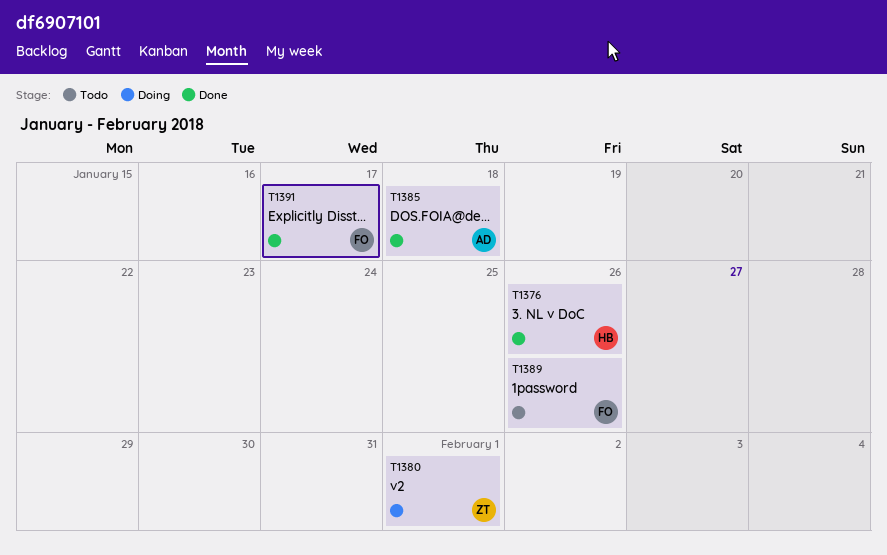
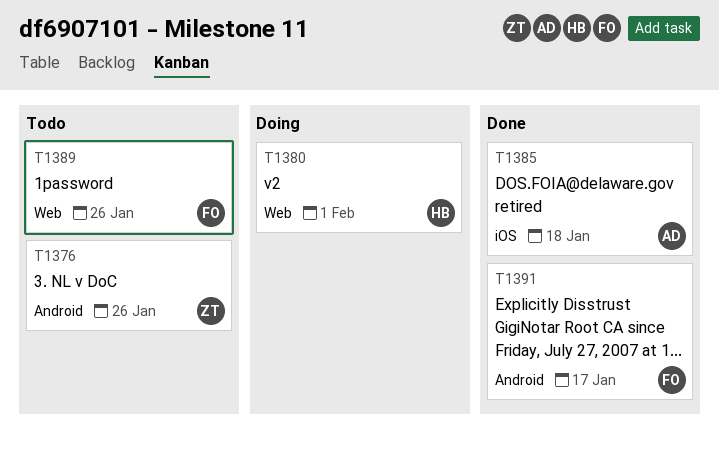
T1376, status: Done -> Todo
T1376, owner: HB -> ZT
T1380, owner: ZT -> HB

